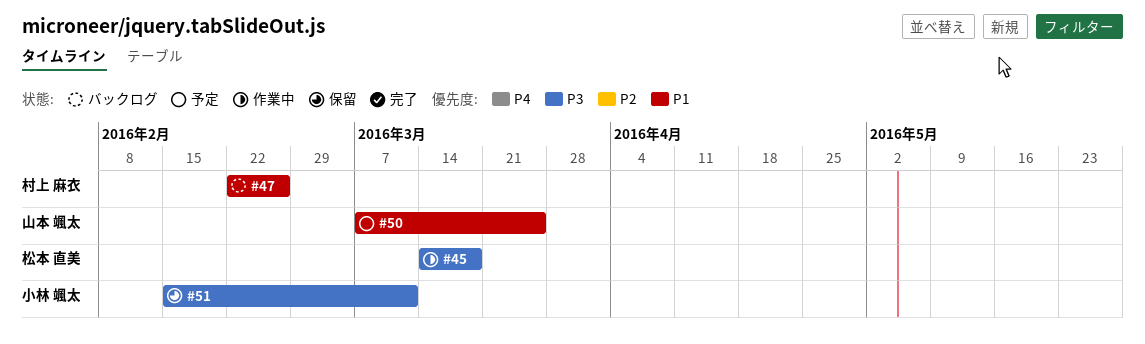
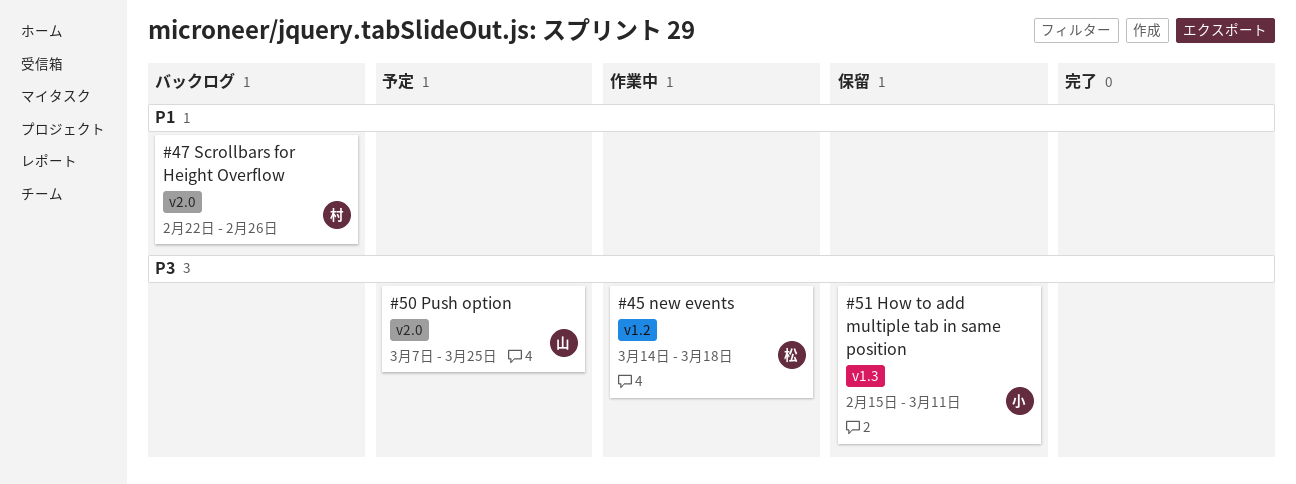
#50, priority: P1 -> P3

